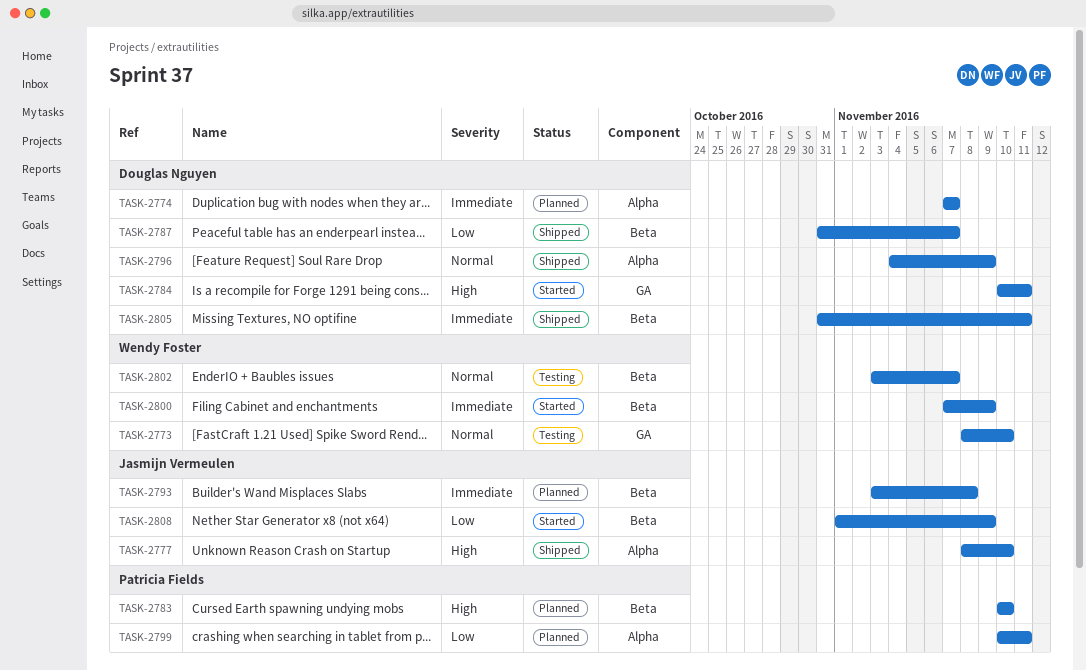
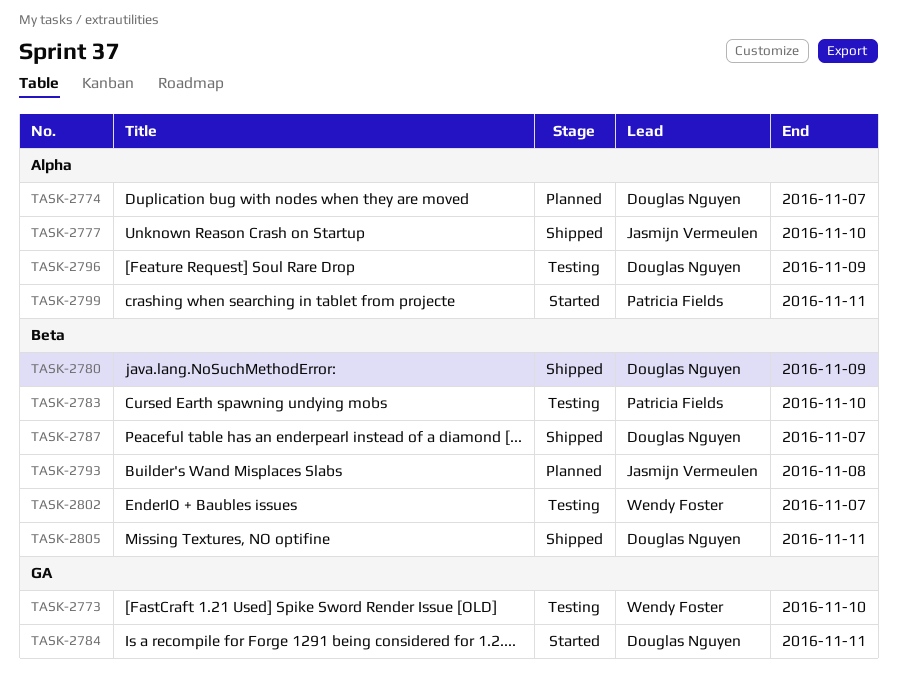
TASK-2780: none -> present
TASK-2783, status: Planned -> Testing
TASK-2796, status: Shipped -> Testing
TASK-2799, status: Planned -> Started
TASK-2800: present -> none
TASK-2808: present -> none

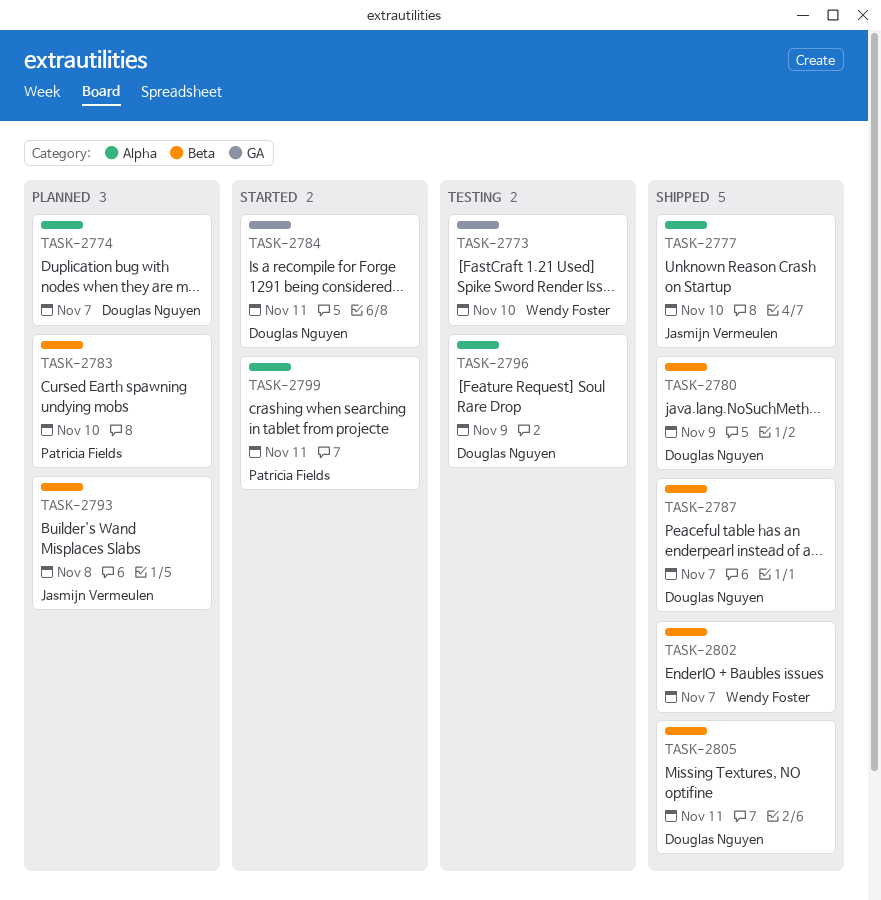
TASK-2783, status: Testing -> Planned
TASK-2802, status: Testing -> Shipped

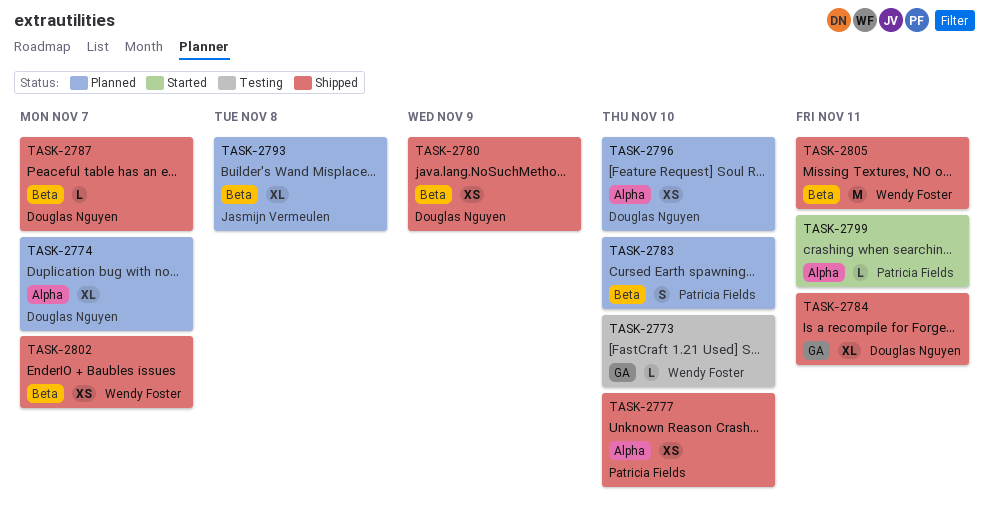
TASK-2777, owner: Jasmijn Vermeulen -> Patricia Fields
TASK-2784, status: Started -> Shipped
TASK-2796, status: Testing -> Planned
TASK-2796, due: Nov 9 -> Nov 10
TASK-2805, owner: Douglas Nguyen -> Wendy Foster

